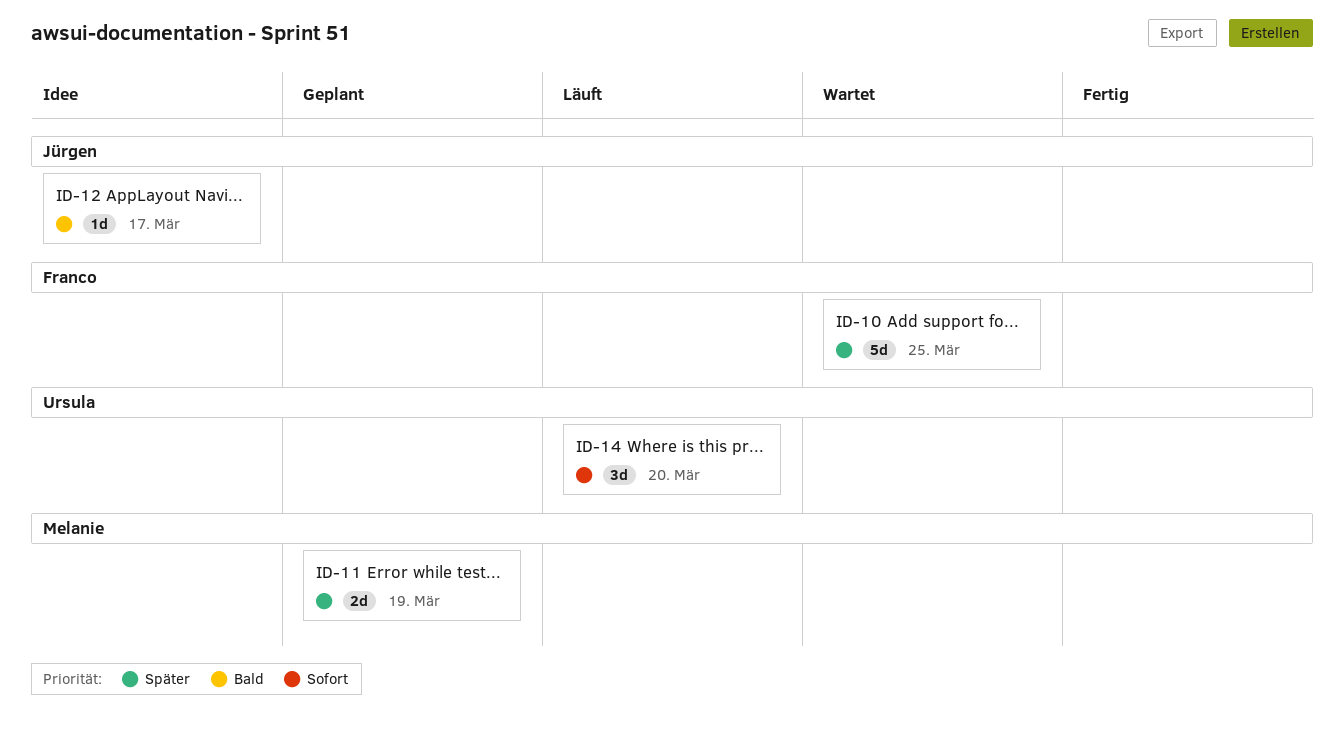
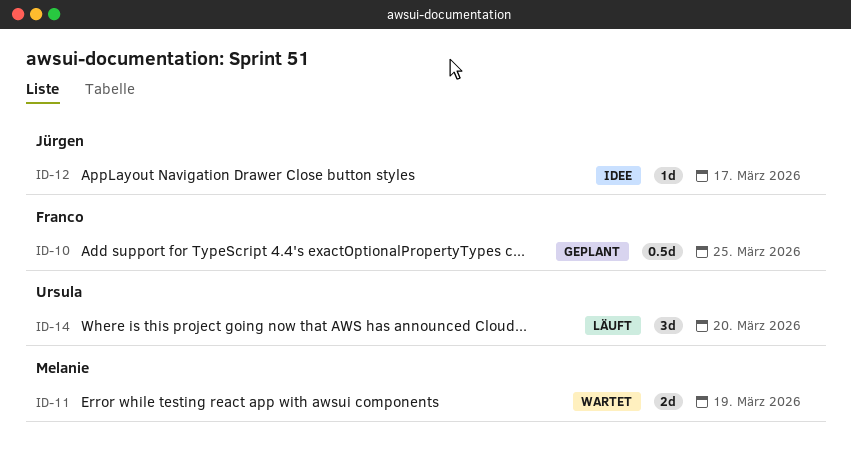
ID-10, status: Wartet -> Geplant
ID-10, estimate: 5d -> 0.5d
ID-11, status: Geplant -> Wartet

